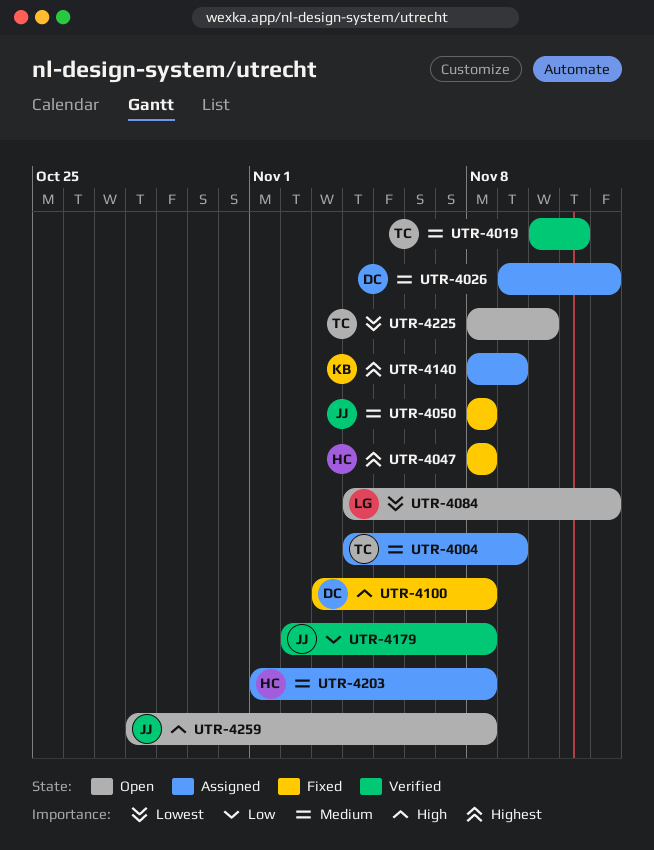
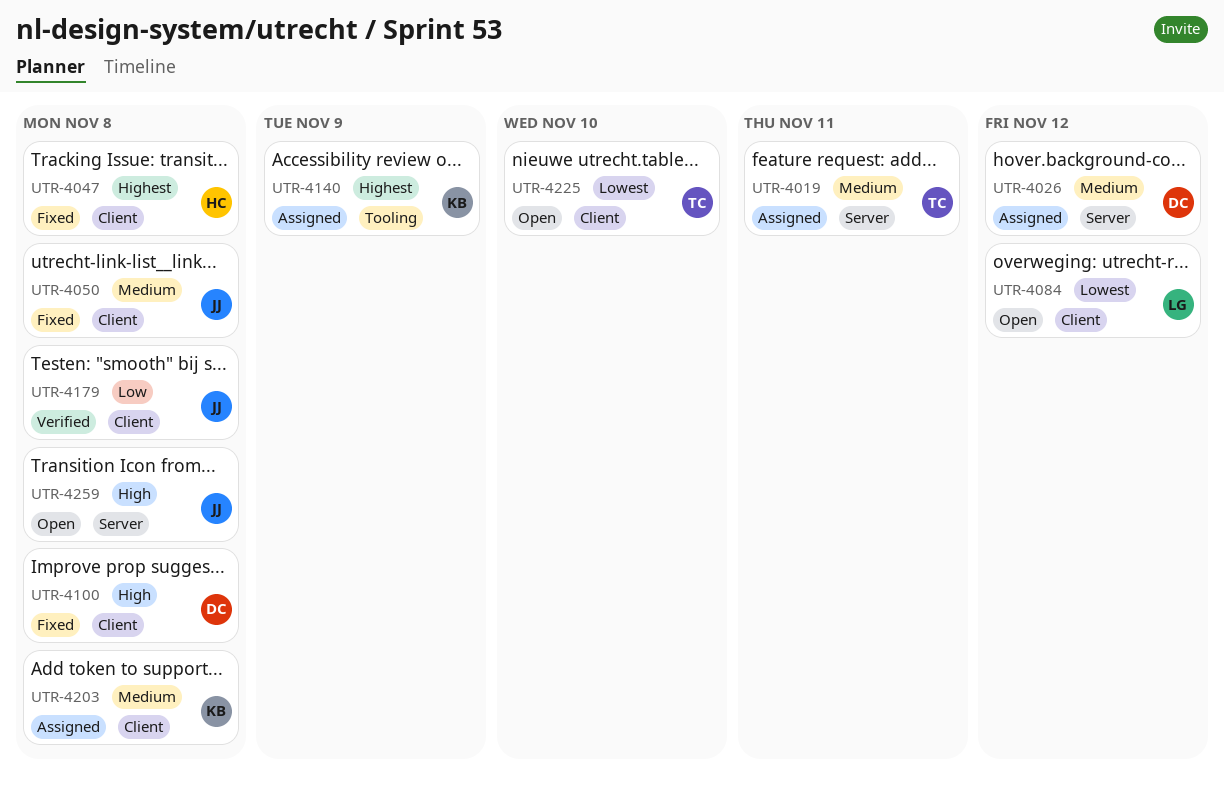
UTR-4004: present -> none
UTR-4019, status: Verified -> Assigned
UTR-4203, owner: HC -> KB

